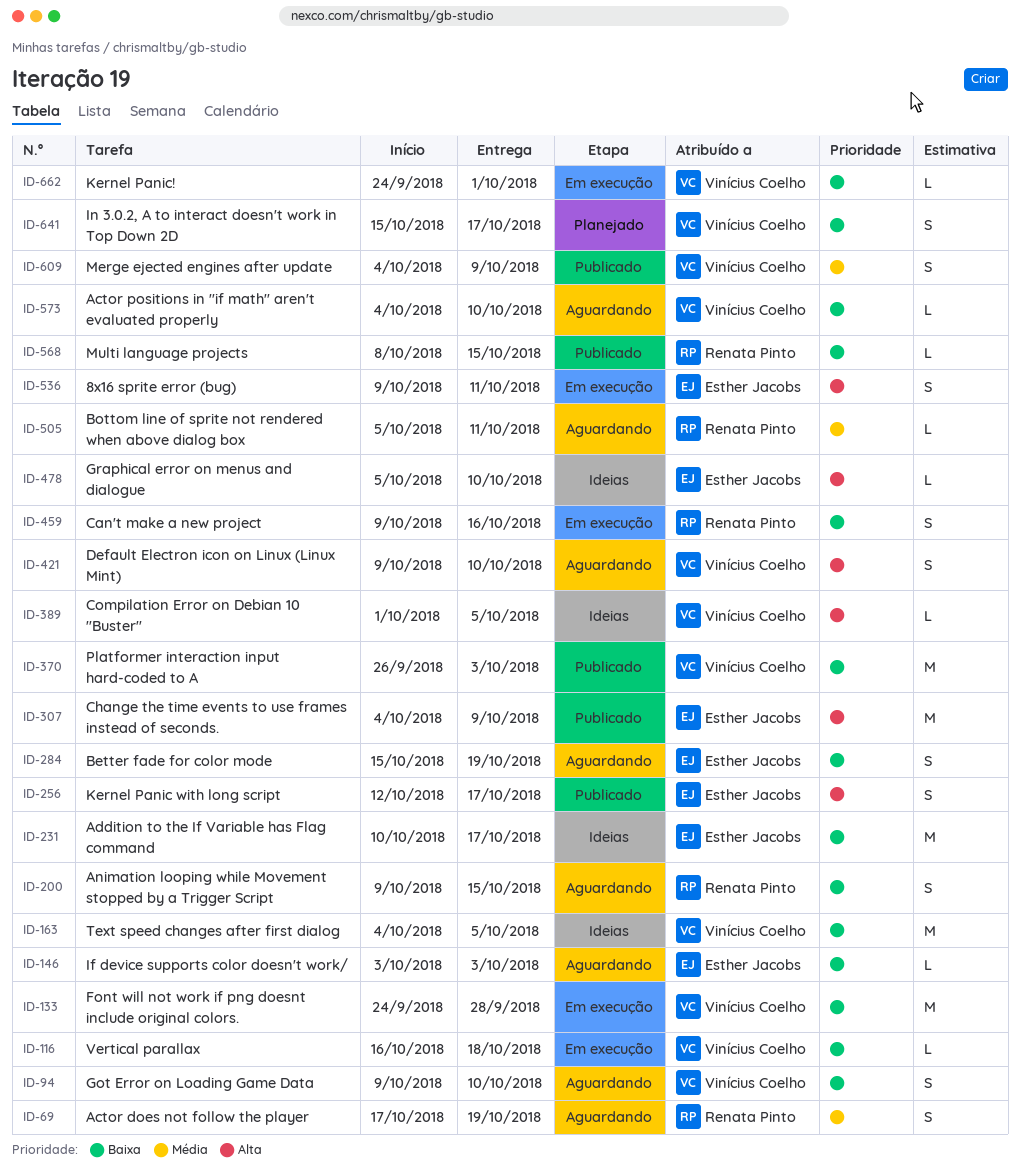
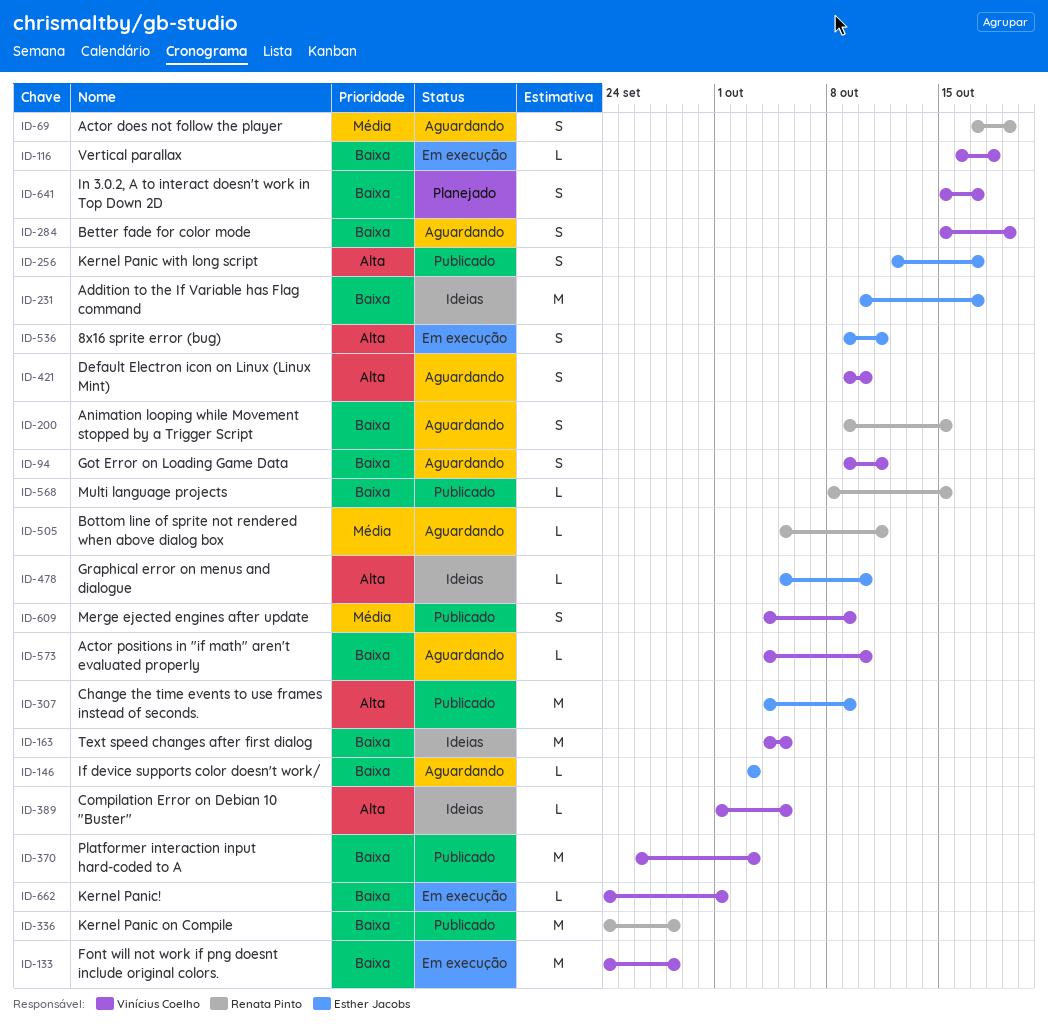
ID-94, due: Oct 10 -> Oct 11
ID-284, owner: Esther Jacobs -> Vinícius Coelho
ID-336: none -> present
ID-459: present -> none

